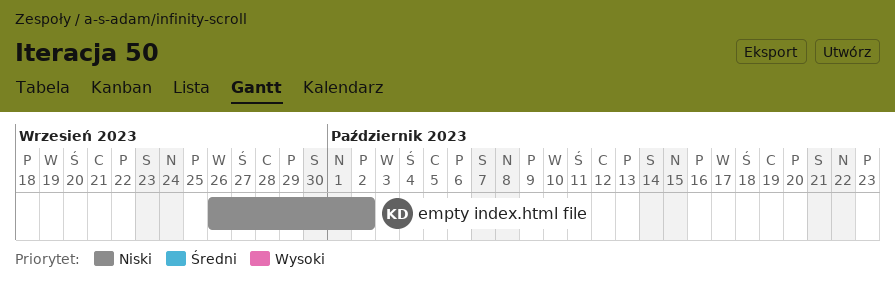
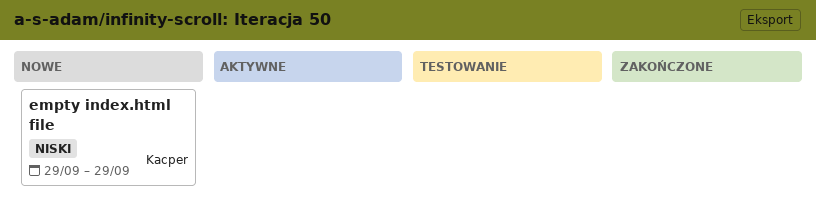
empty index.html file, start: Sep 26 -> Sep 29
empty index.html file, due: Oct 2 -> Sep 29

